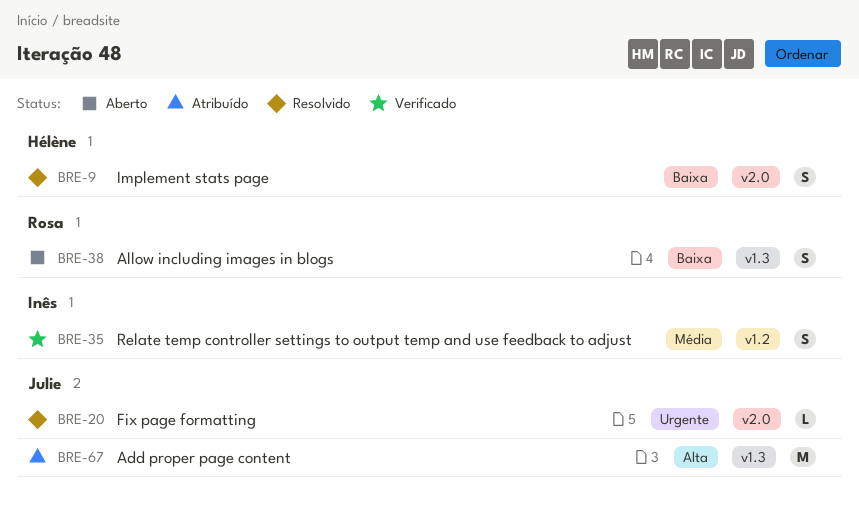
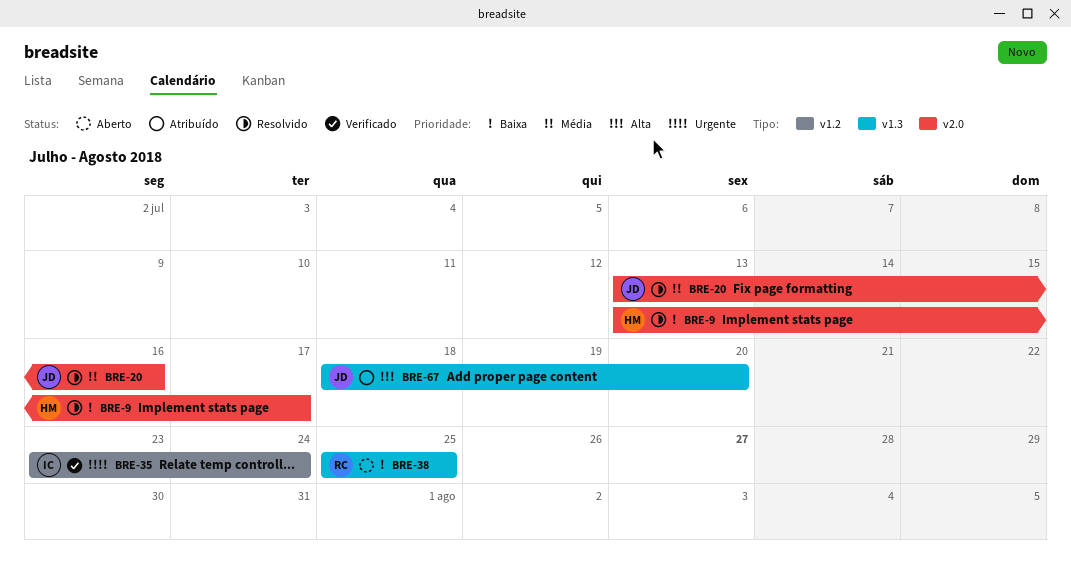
BRE-20, priority: Urgente -> Média
BRE-35, priority: Média -> Urgente

